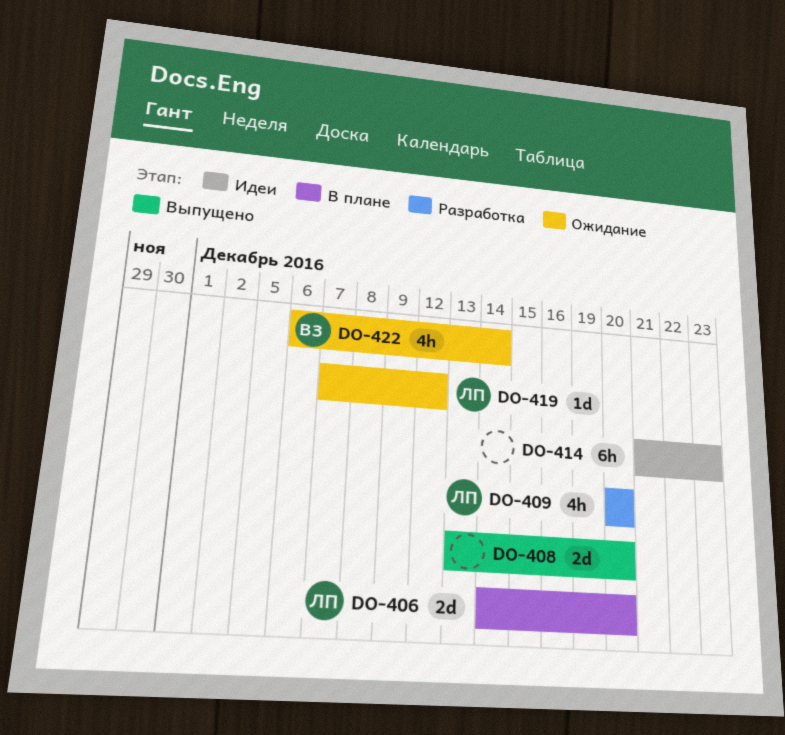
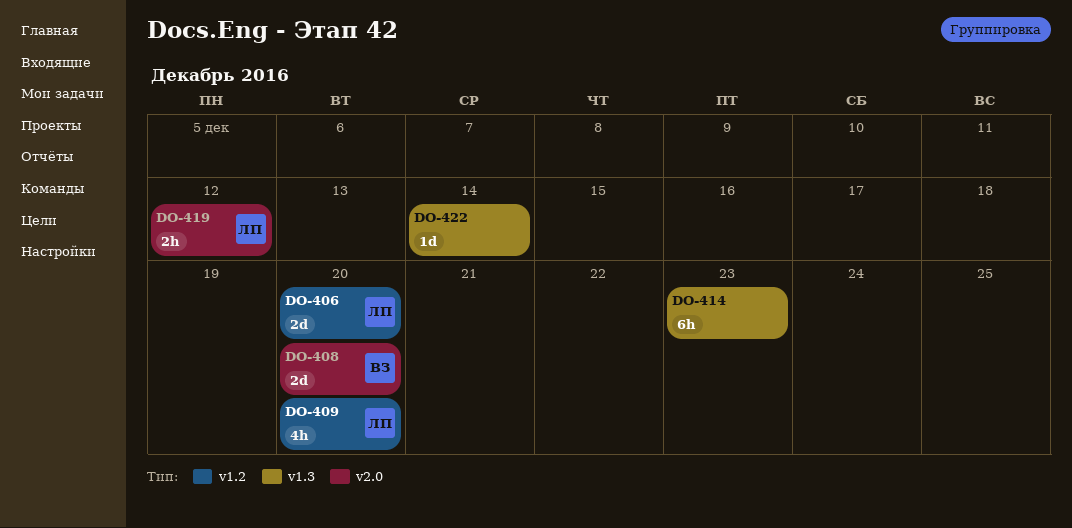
DO-408, owner: none -> ВЗ
DO-419, estimate: 1d -> 2h
DO-422, owner: ВЗ -> none
DO-422, estimate: 4h -> 1d

